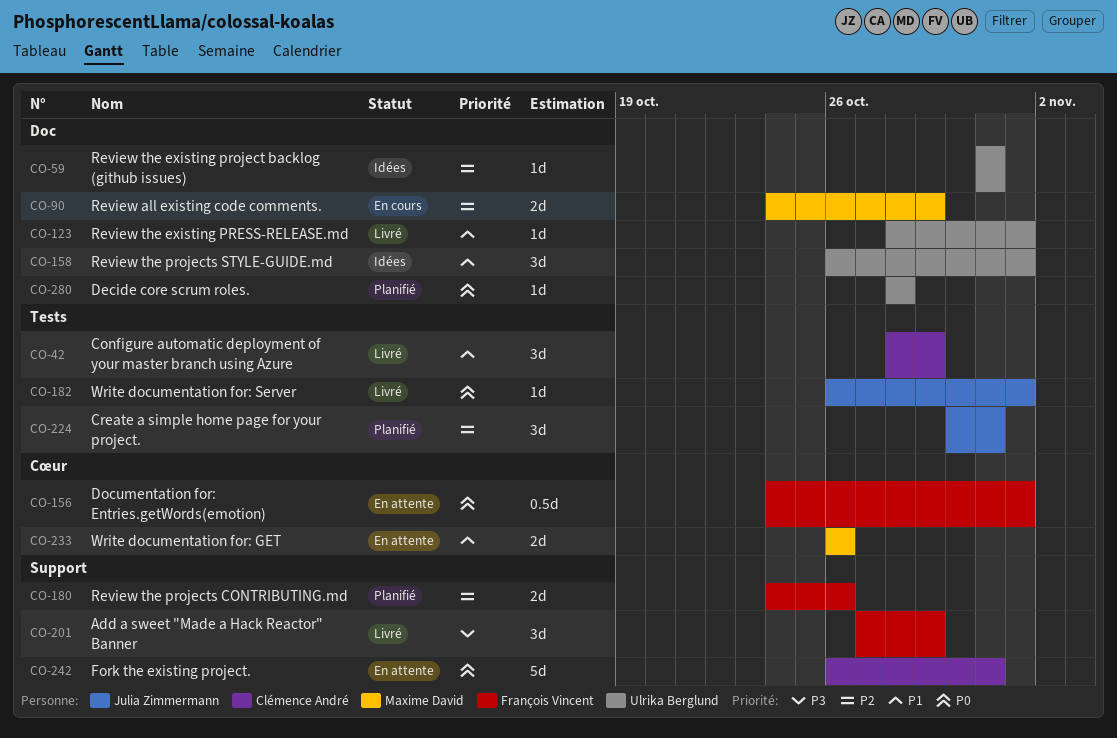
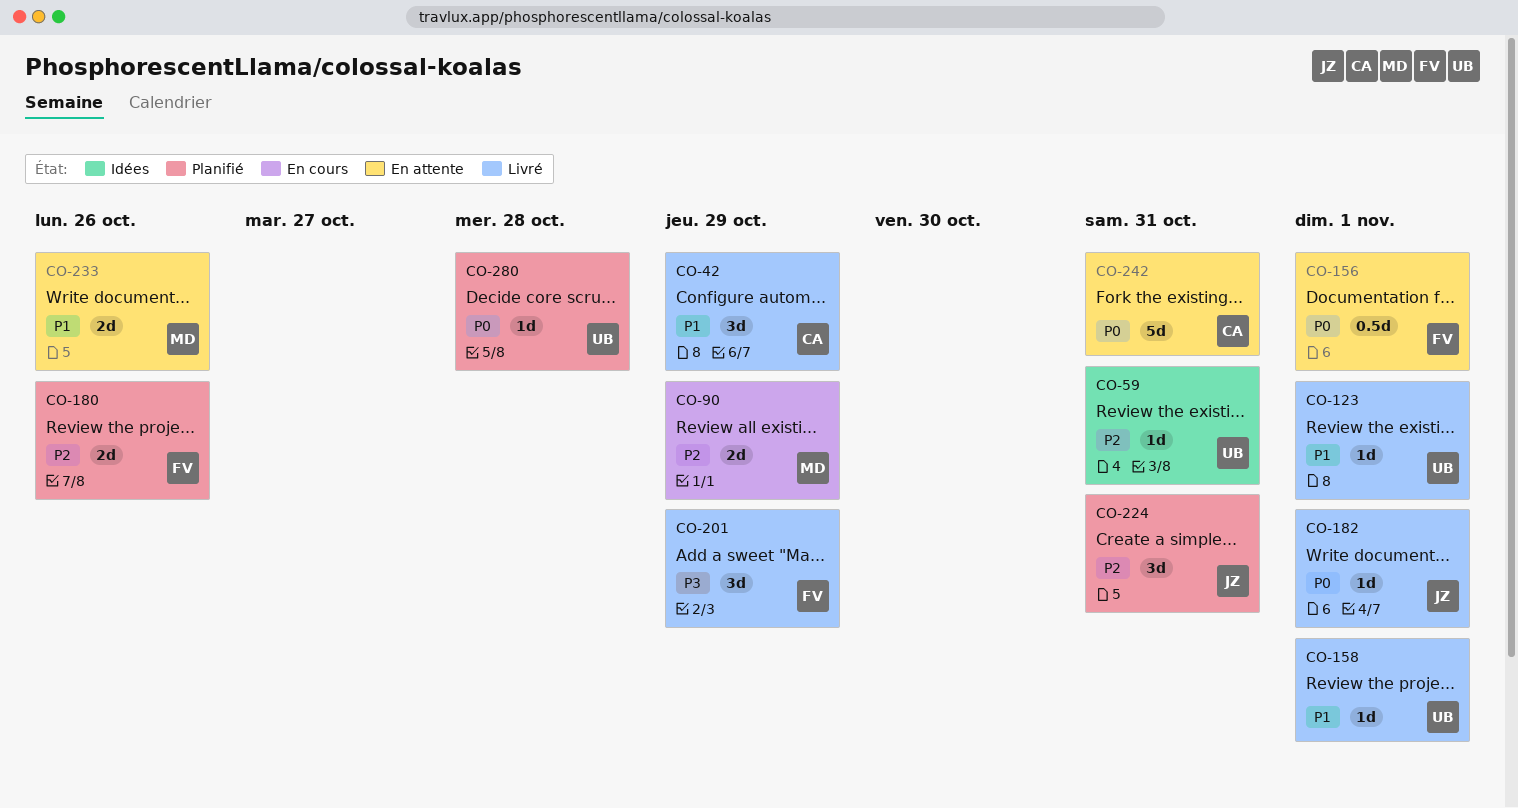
CO-158, status: Idées -> Livré
CO-158, estimate: 3d -> 1d

